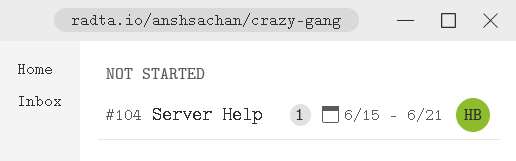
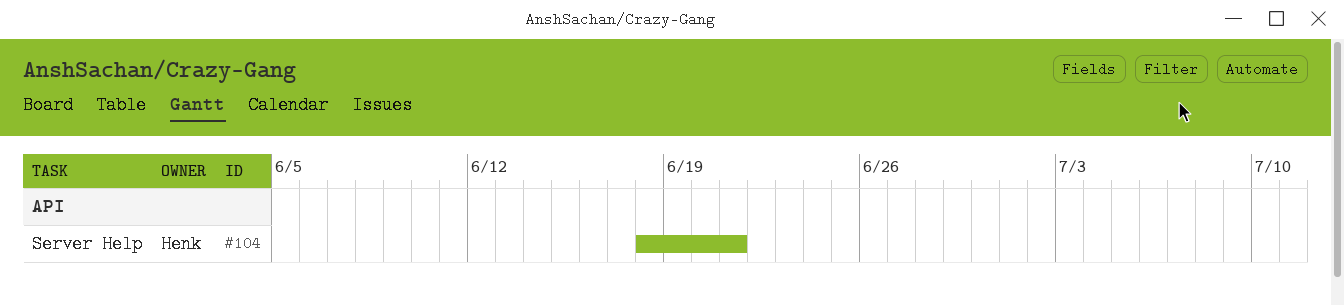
#104, start: Jun 15 -> Jun 18

